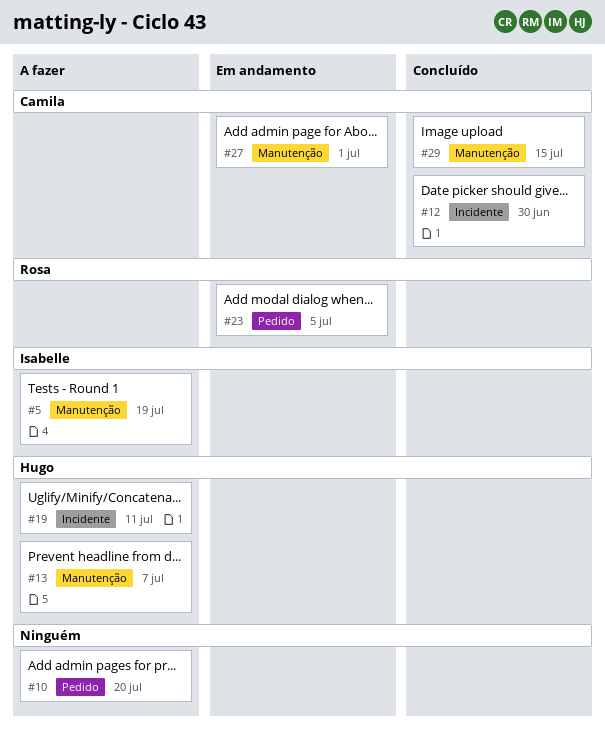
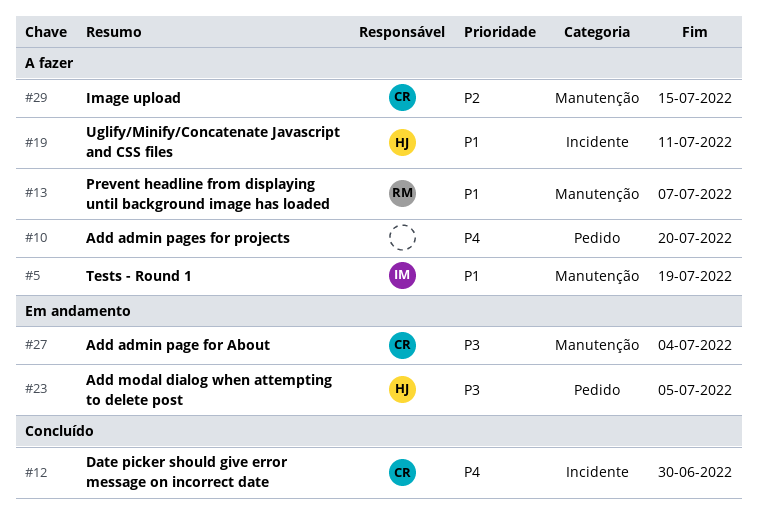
#13, owner: Hugo -> Rosa
#23, owner: Rosa -> Hugo
#27, due: Jul 1 -> Jul 4
#29, status: Concluído -> A fazer

